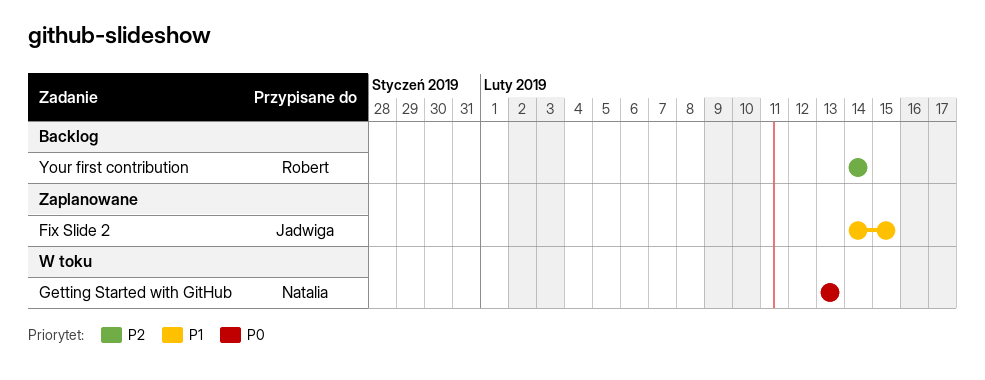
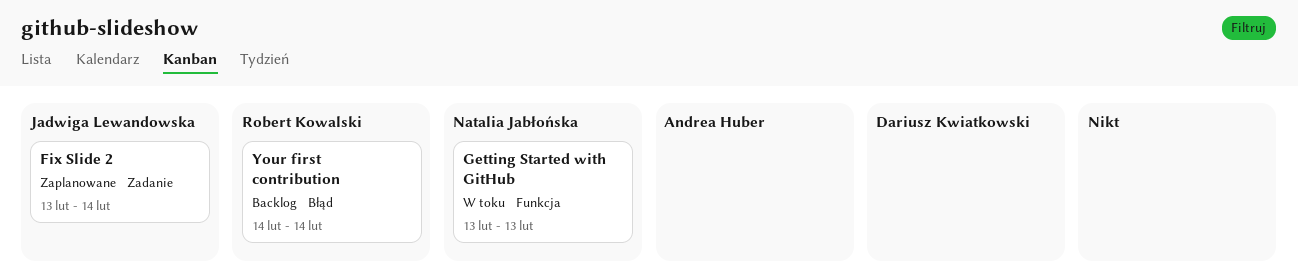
Fix Slide 2, start: Feb 14 -> Feb 13
Fix Slide 2, due: Feb 15 -> Feb 14

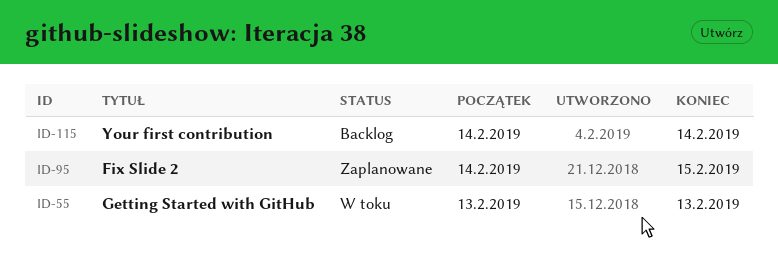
Fix Slide 2, start: Feb 13 -> Feb 14
Fix Slide 2, due: Feb 14 -> Feb 15

